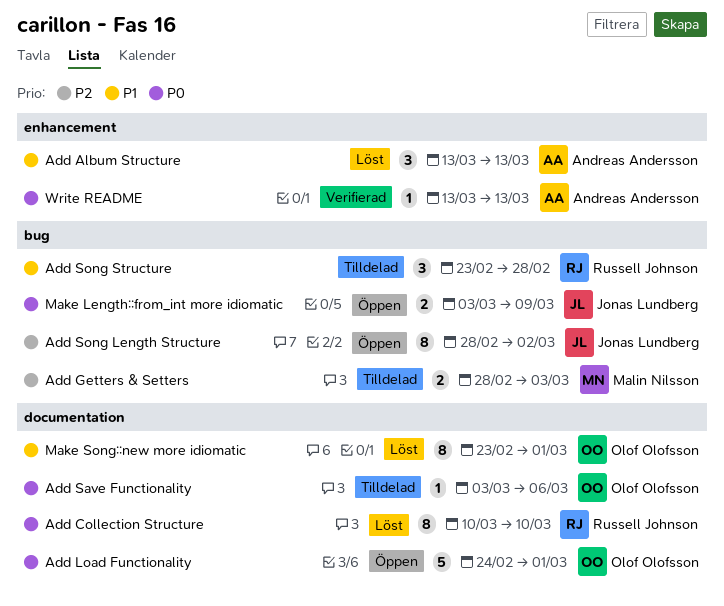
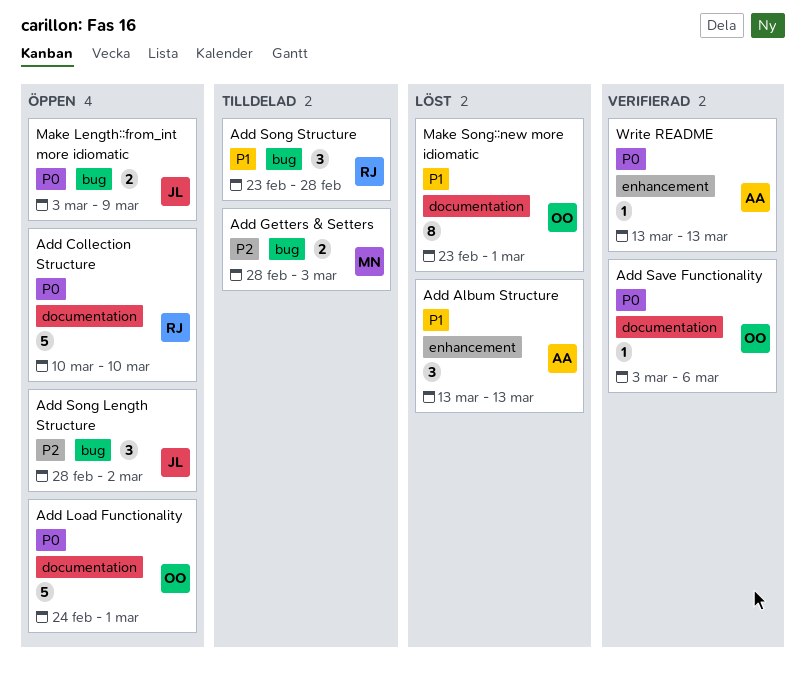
Add Collection Structure, status: Löst -> Öppen
Add Collection Structure, estimate: 8 -> 5
Add Save Functionality, status: Tilldelad -> Verifierad
Add Song Length Structure, estimate: 8 -> 3

